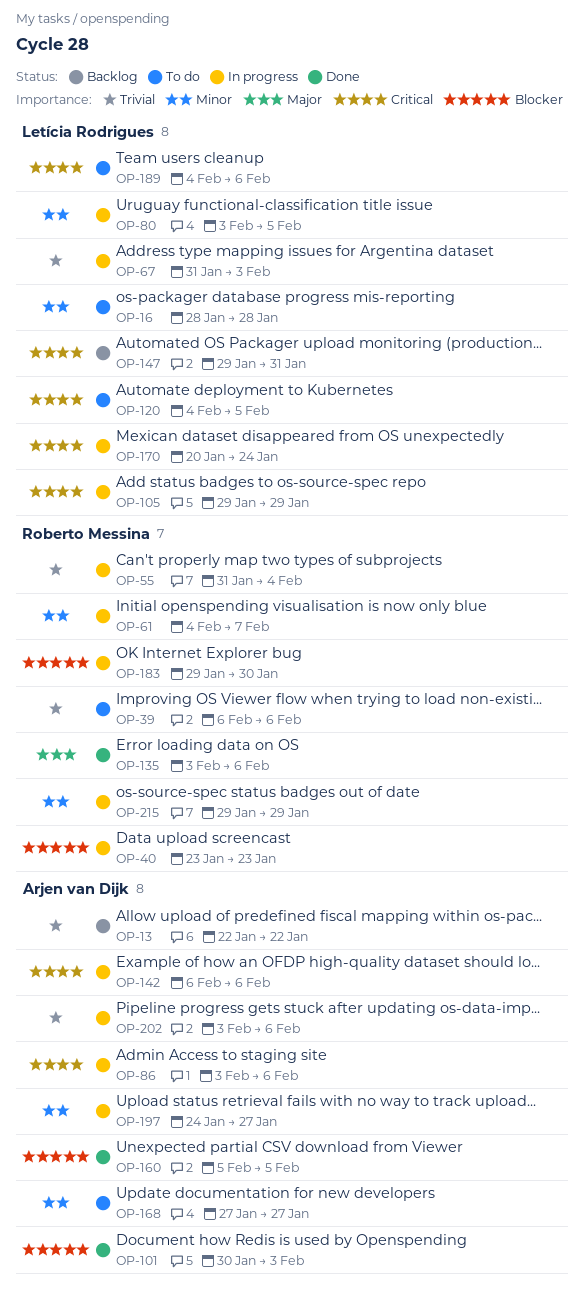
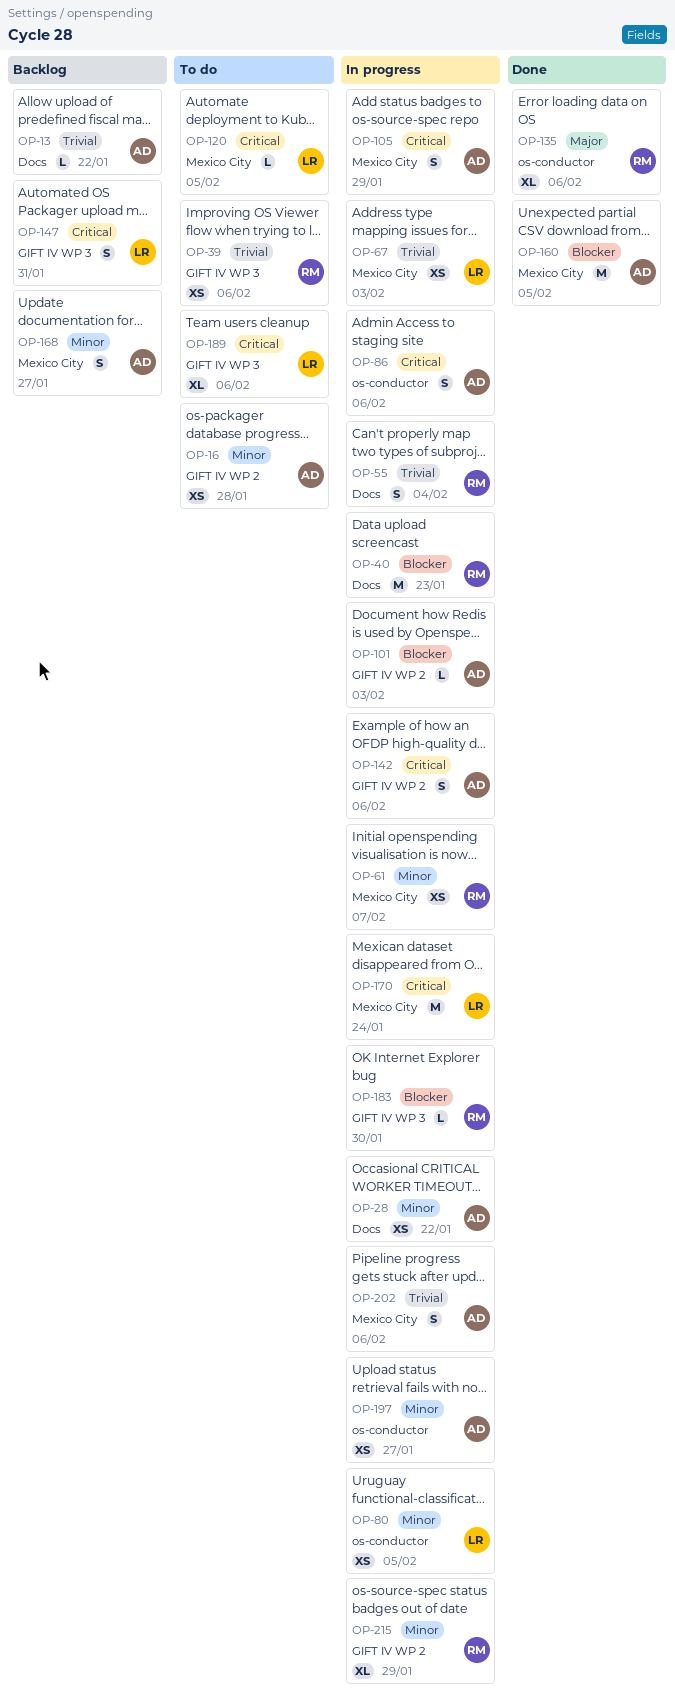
OP-16, owner: Letícia Rodrigues -> Arjen van Dijk
OP-28: none -> present
OP-101, status: Done -> In progress
OP-105, owner: Letícia Rodrigues -> Arjen van Dijk
OP-168, status: To do -> Backlog

